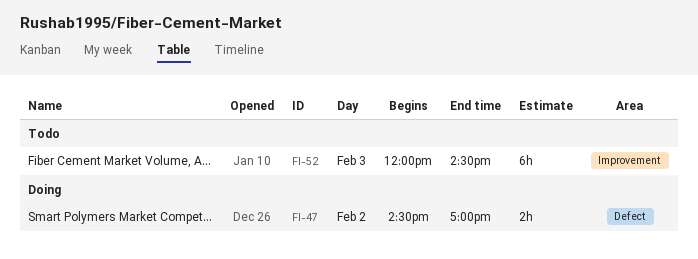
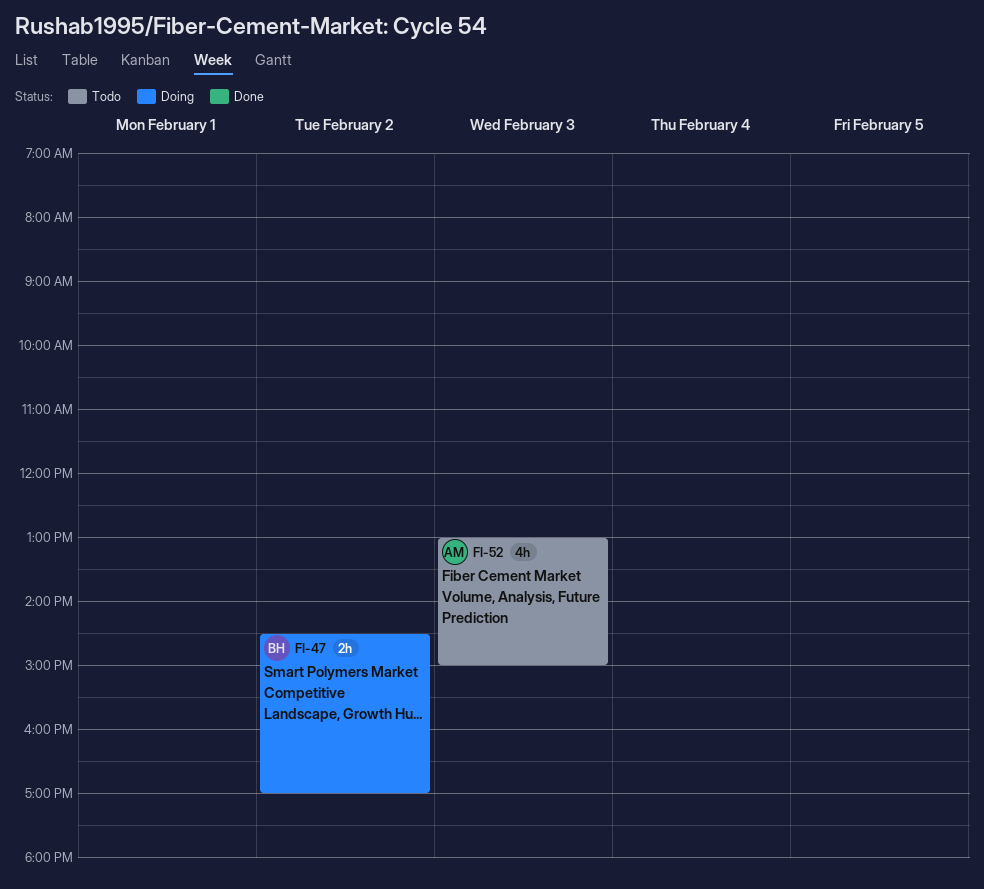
FI-52, estimate: 6h -> 4h
FI-52, begins: 12:00 -> 13:00
FI-52, ends: 14:30 -> 15:00

